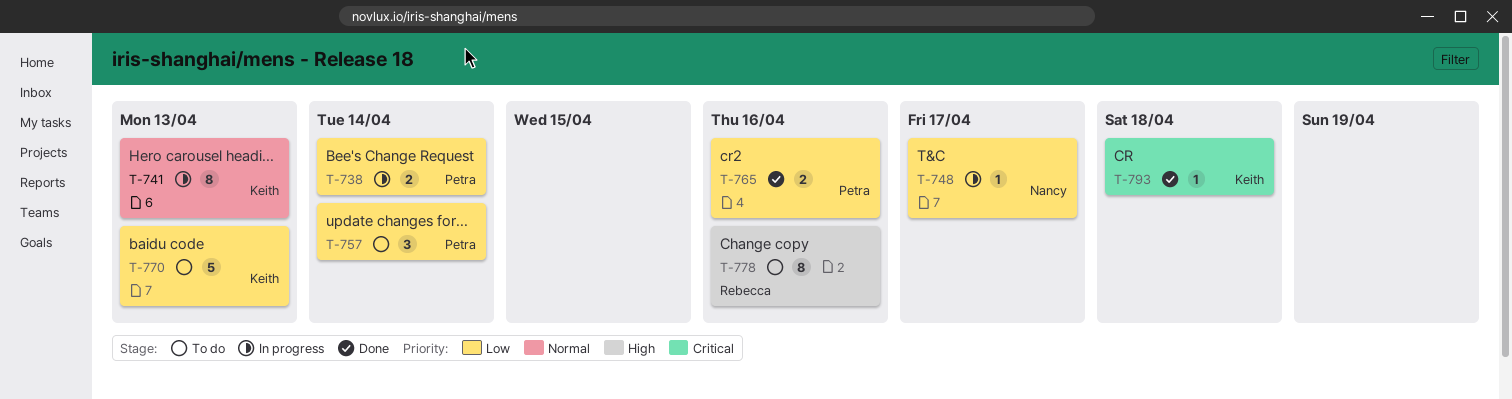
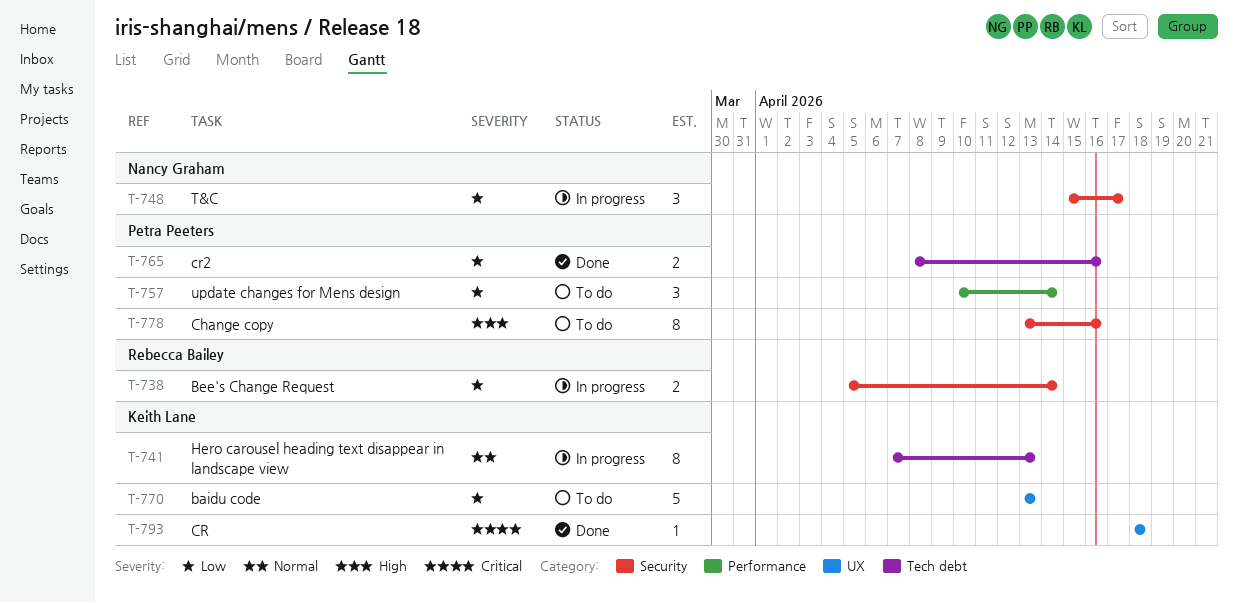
T-738, owner: Petra Peeters -> Rebecca Bailey
T-748, estimate: 1 -> 3
T-778, owner: Rebecca Bailey -> Petra Peeters

